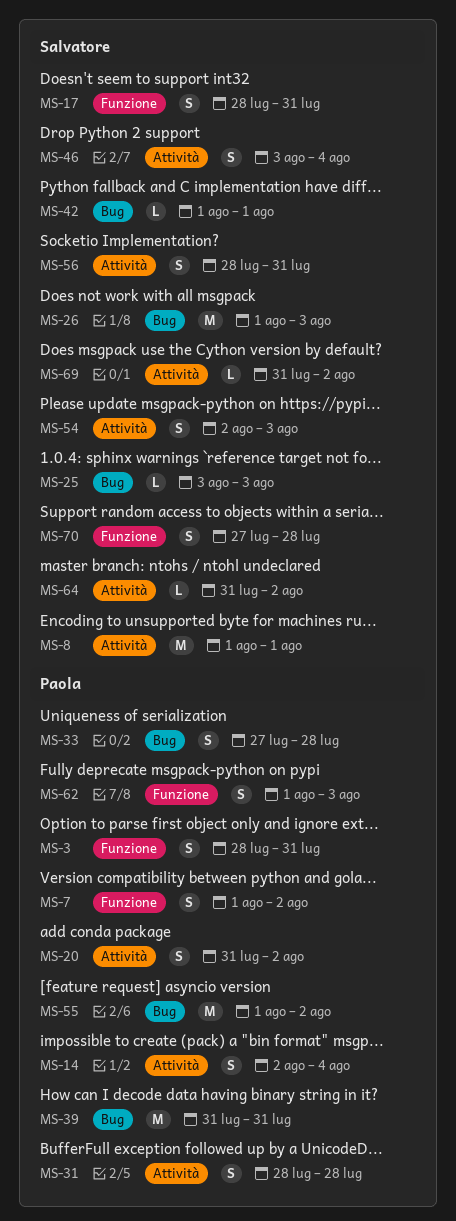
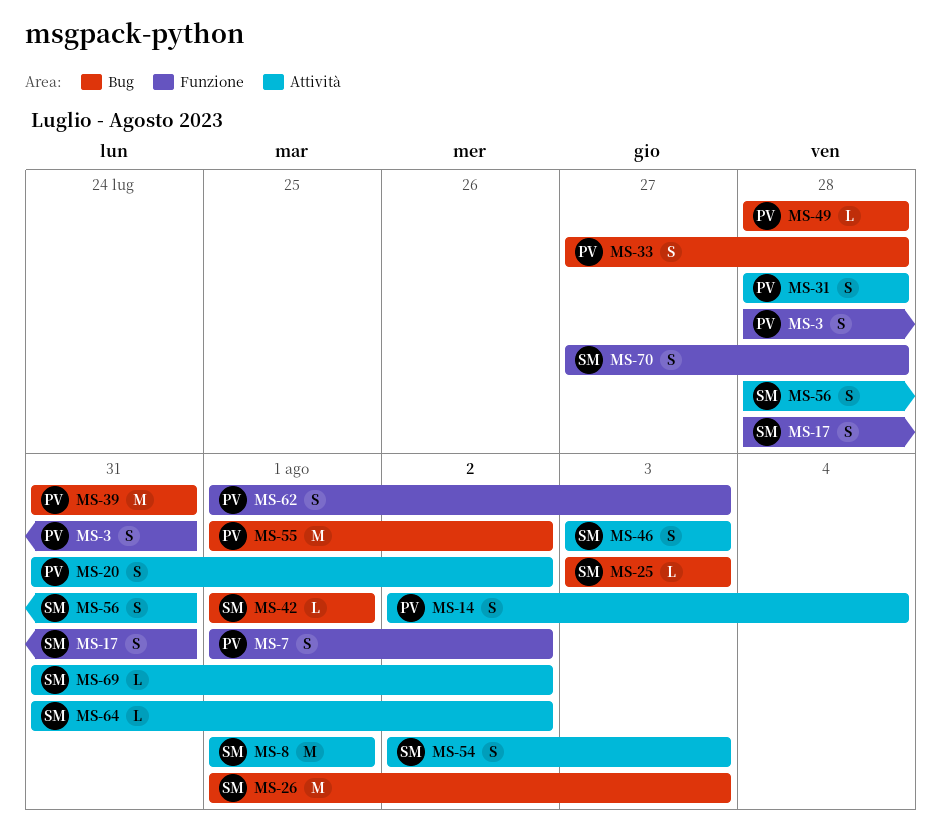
MS-46, due: Aug 4 -> Aug 3
MS-49: none -> present

